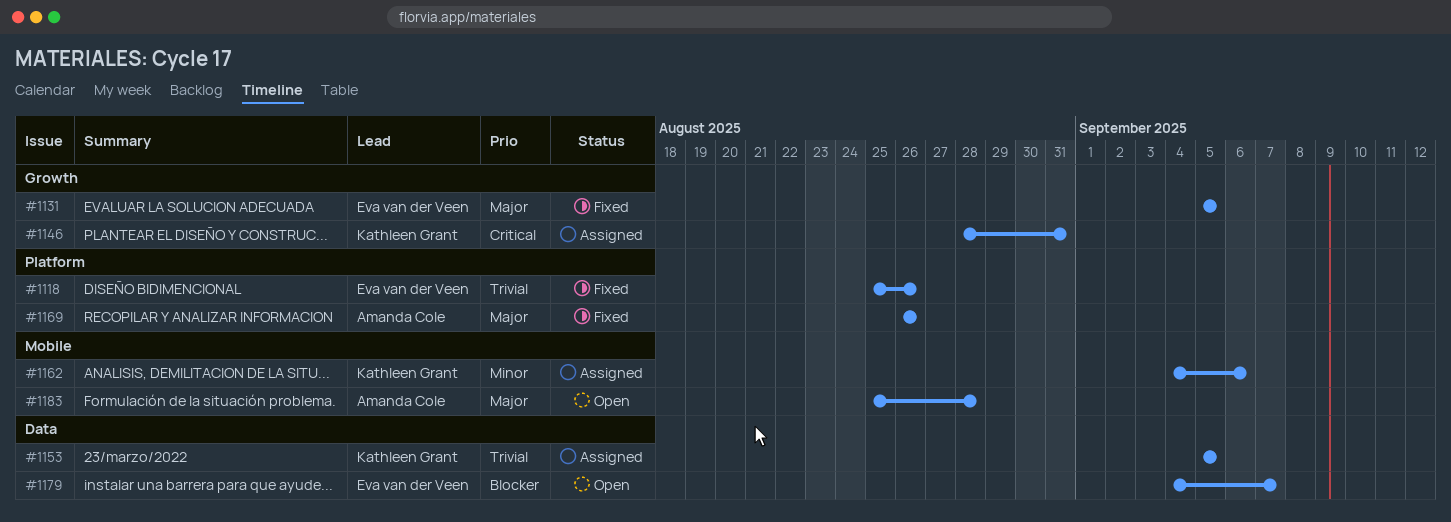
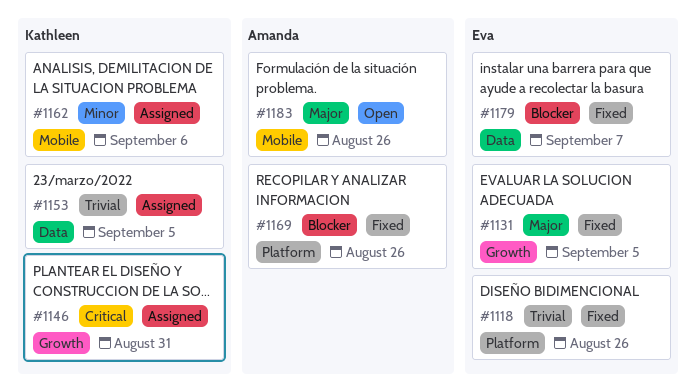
#1169, priority: Major -> Blocker
#1179, status: Open -> Fixed
#1183, due: Aug 28 -> Aug 26

